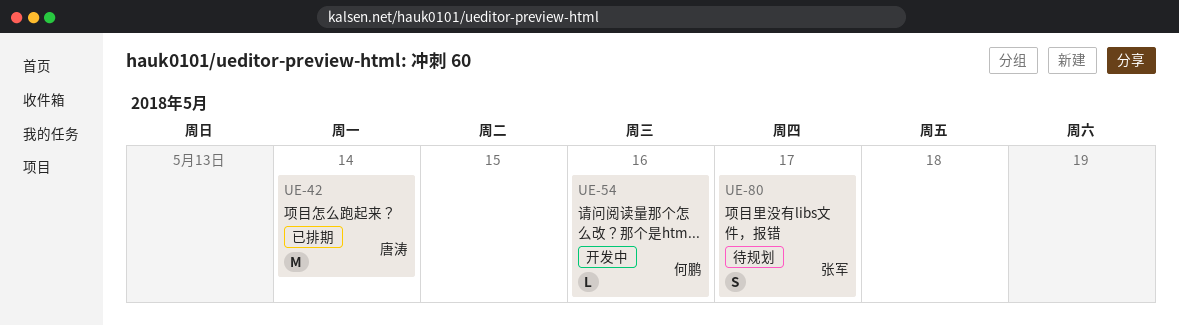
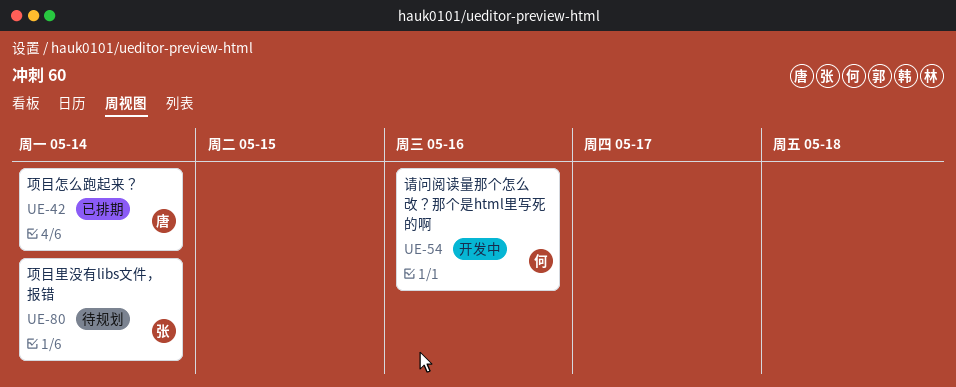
UE-80, due: May 17 -> May 14

